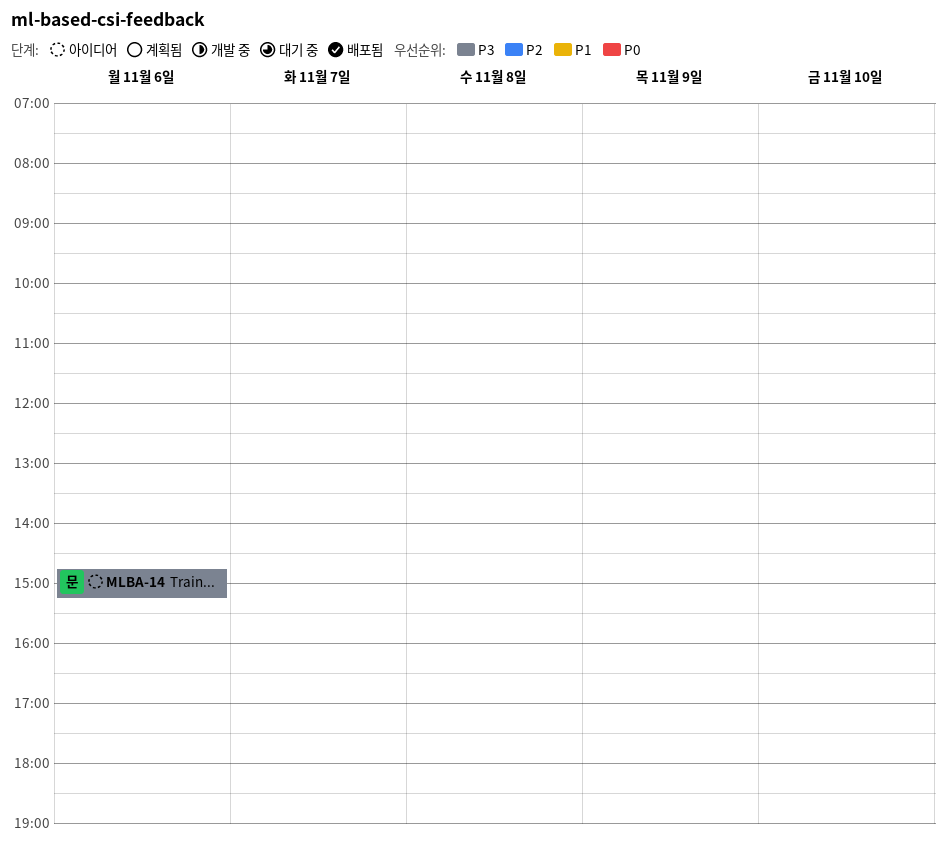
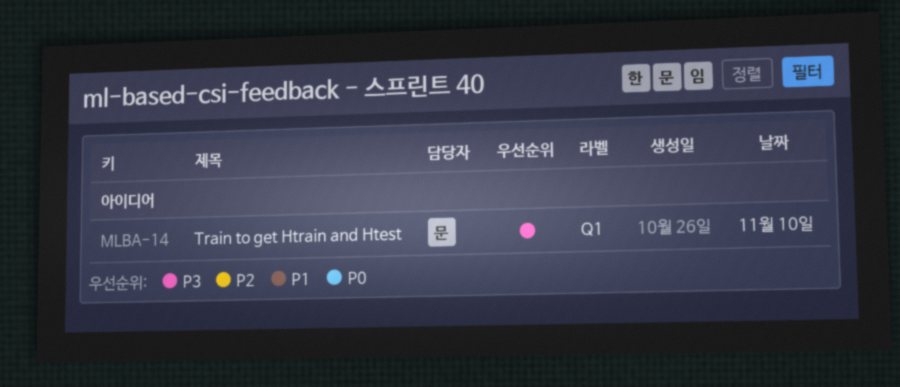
MLBA-14, day: Nov 6 -> Nov 10

